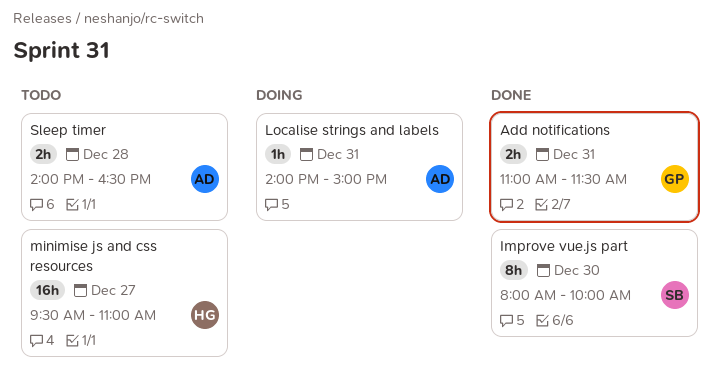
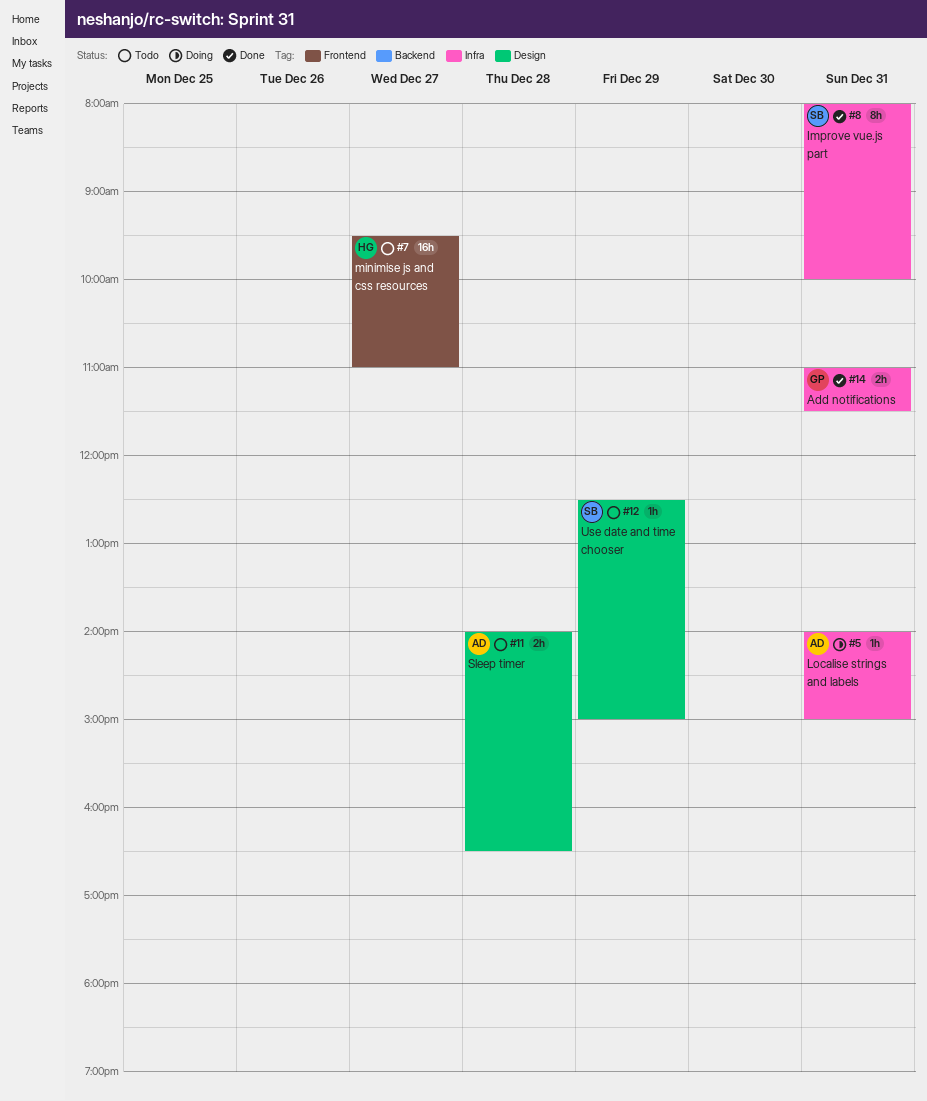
Improve vue.js part, day: Dec 30 -> Dec 31
Use date and time chooser: none -> present

